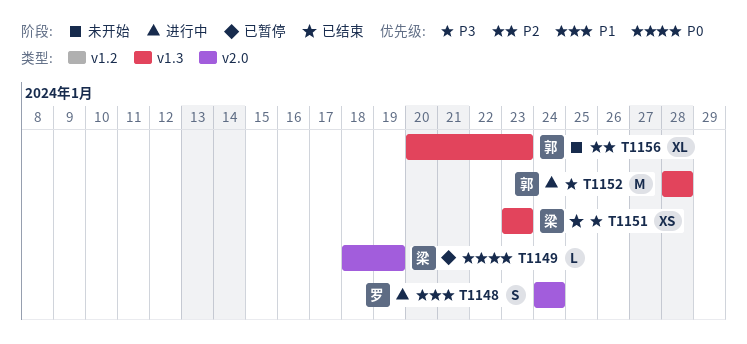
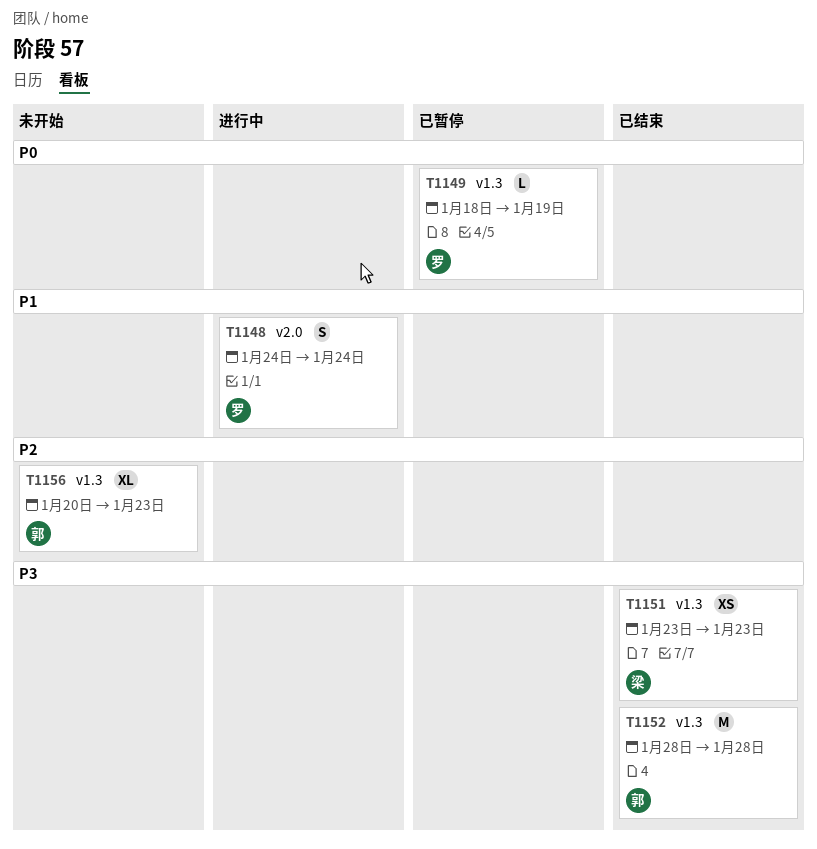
T1149, owner: 梁 -> 罗
T1149, label: v2.0 -> v1.3
T1152, status: 进行中 -> 已结束

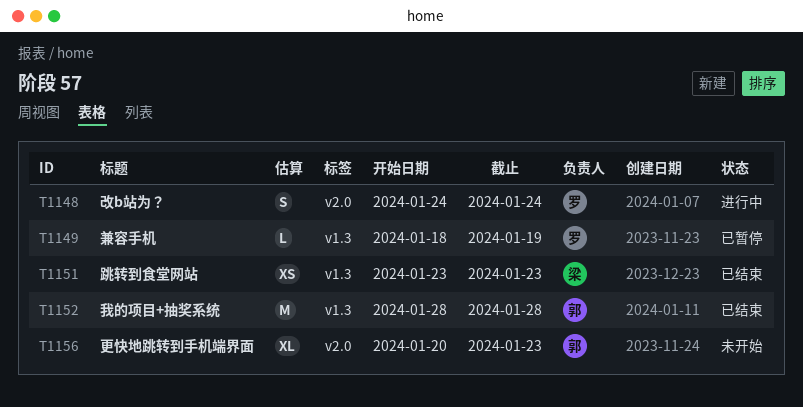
T1156, label: v1.3 -> v2.0

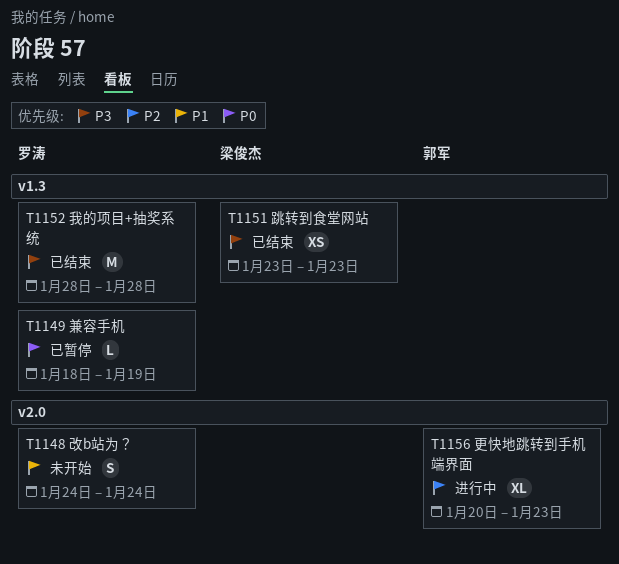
T1148, status: 进行中 -> 未开始
T1152, owner: 郭军 -> 罗涛
T1156, status: 未开始 -> 进行中

